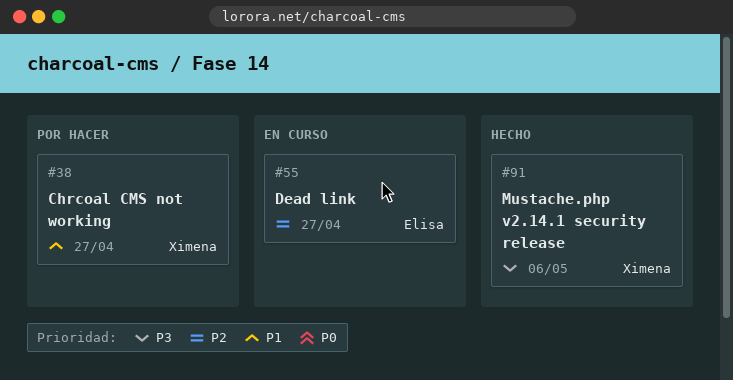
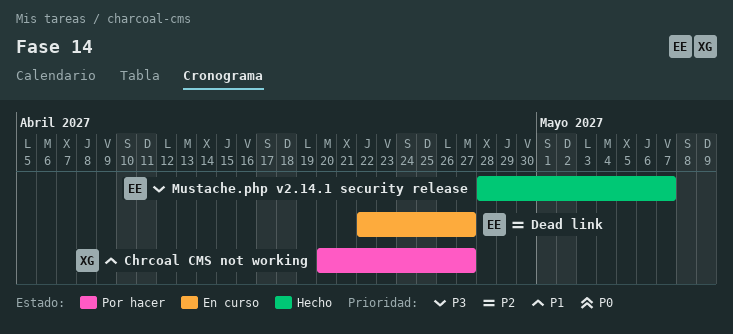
Mustache.php v2.14.1 security release, owner: Ximena -> Elisa
Mustache.php v2.14.1 security release, due: May 6 -> May 7

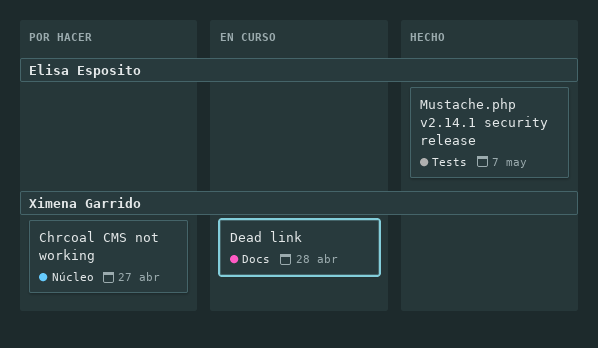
Dead link, owner: Elisa Esposito -> Ximena Garrido
Dead link, due: Apr 27 -> Apr 28

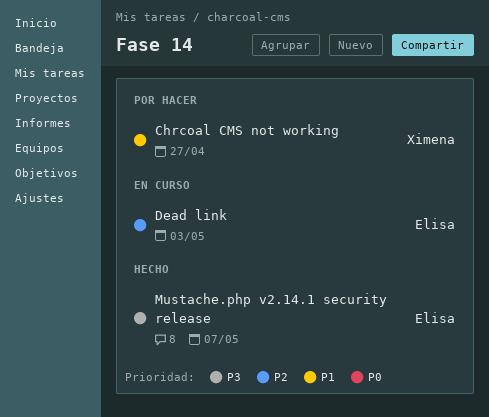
Dead link, owner: Ximena Garrido -> Elisa Esposito
Dead link, due: Apr 28 -> May 3

